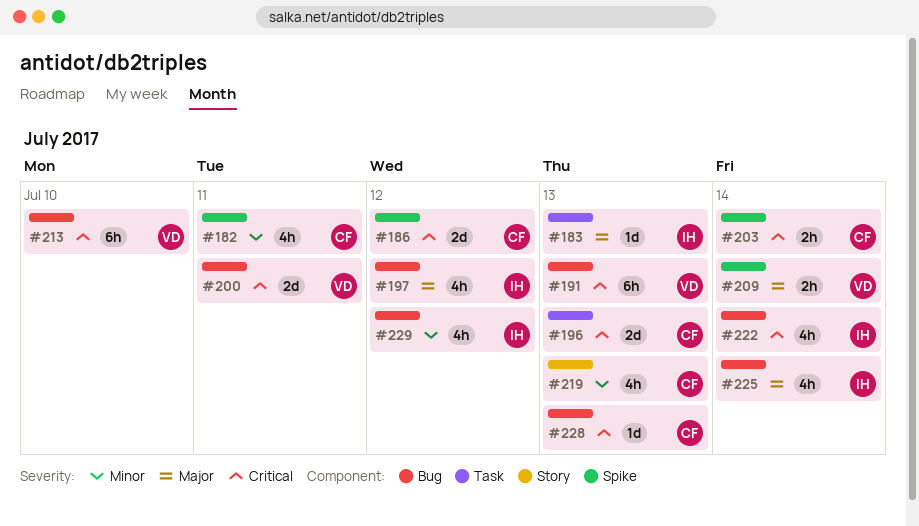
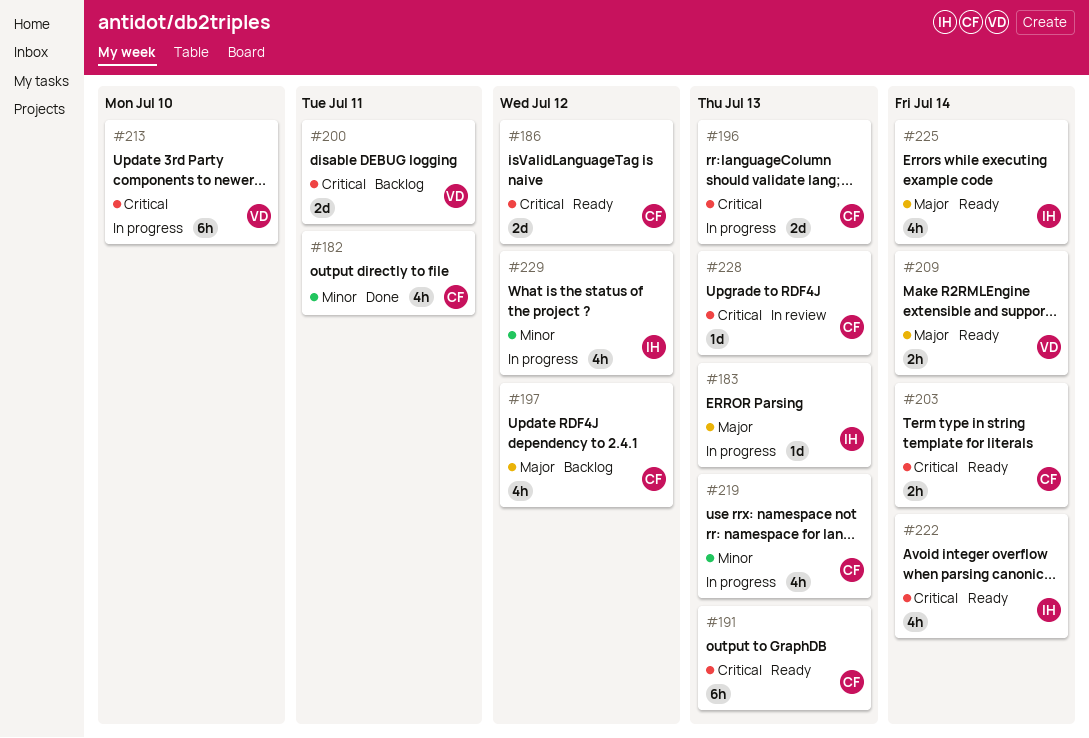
#191, owner: VD -> CF
#197, owner: IH -> CF

